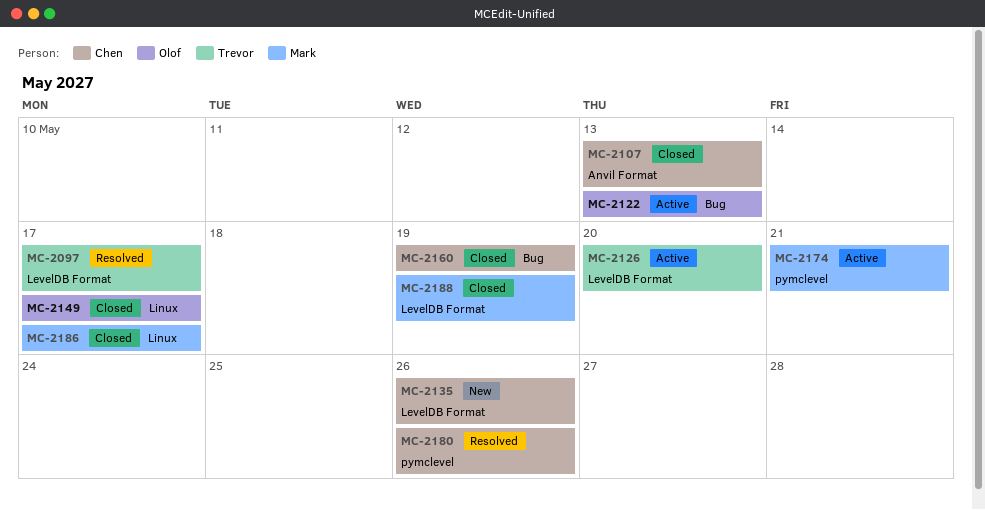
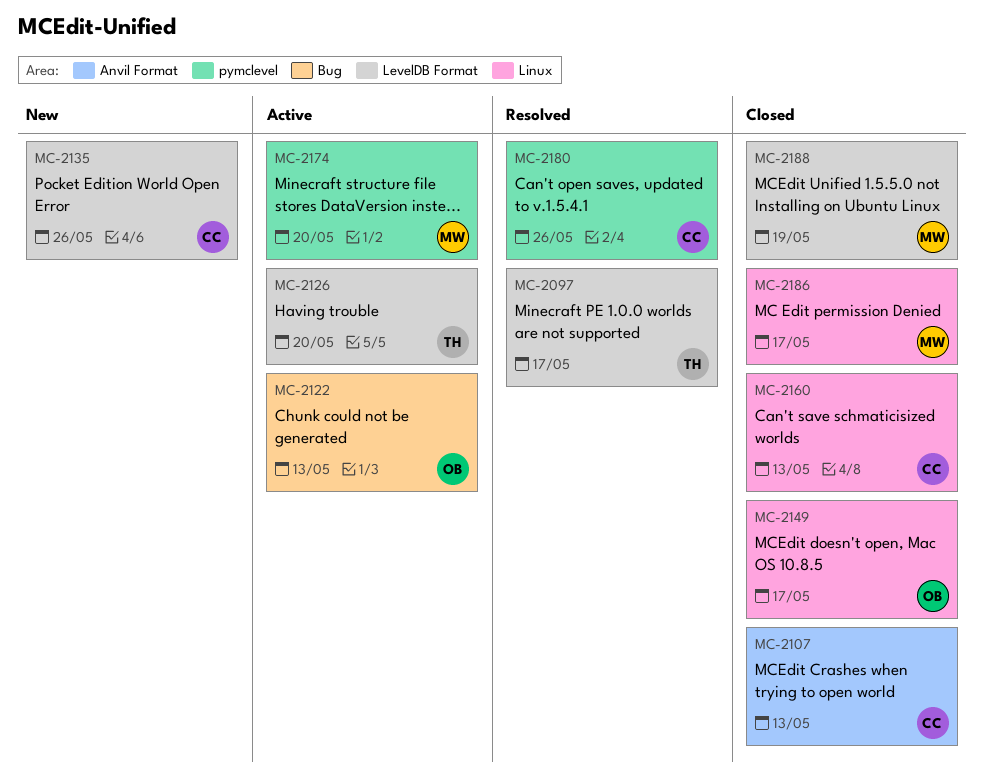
MC-2160, label: Bug -> Linux
MC-2160, due: May 19 -> May 13
MC-2174, due: May 21 -> May 20

